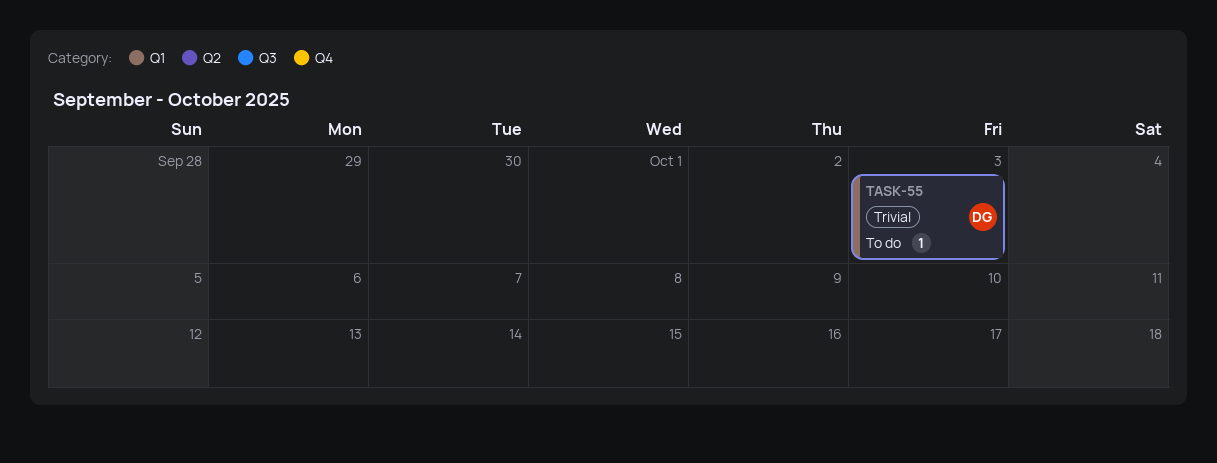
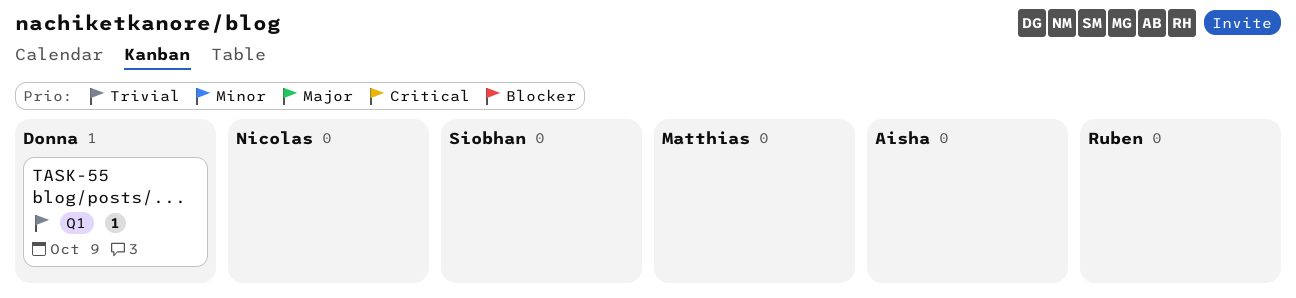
TASK-55, due: Oct 3 -> Oct 9

